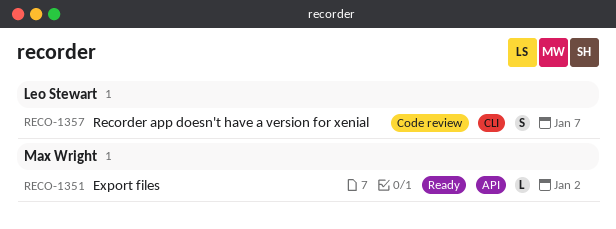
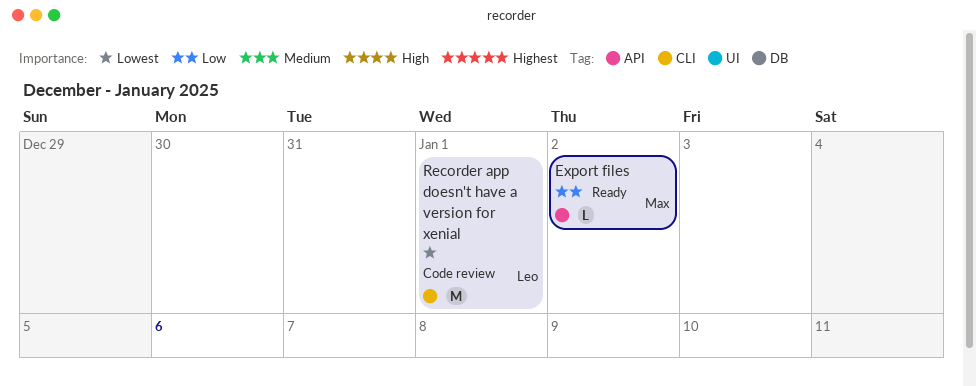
Recorder app doesn't have a version for xenial, estimate: S -> M
Recorder app doesn't have a version for xenial, due: Jan 7 -> Jan 1

